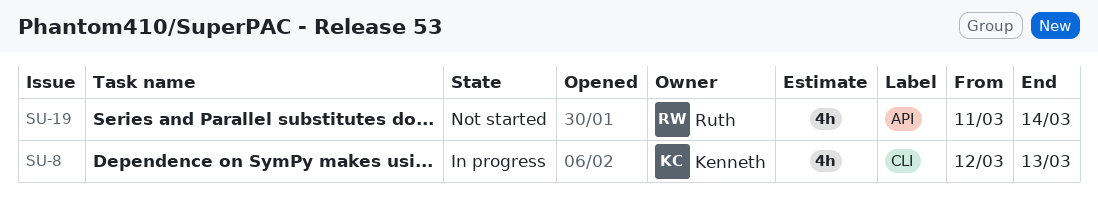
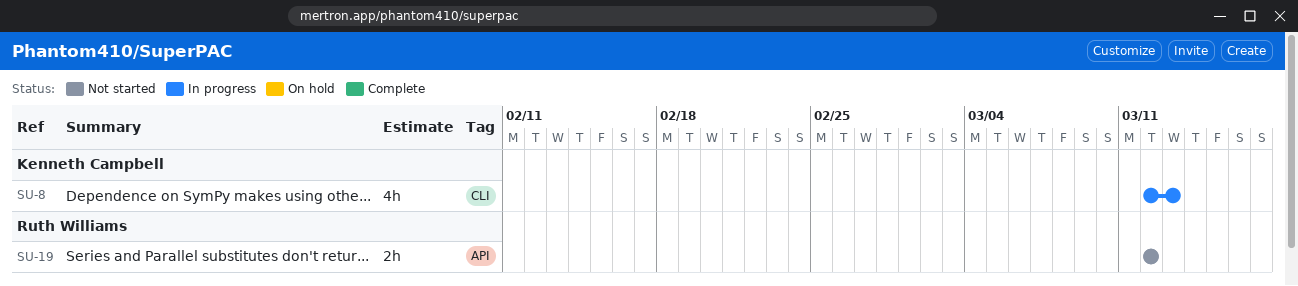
SU-19, estimate: 4h -> 2h
SU-19, start: Mar 11 -> Mar 12
SU-19, due: Mar 14 -> Mar 12

